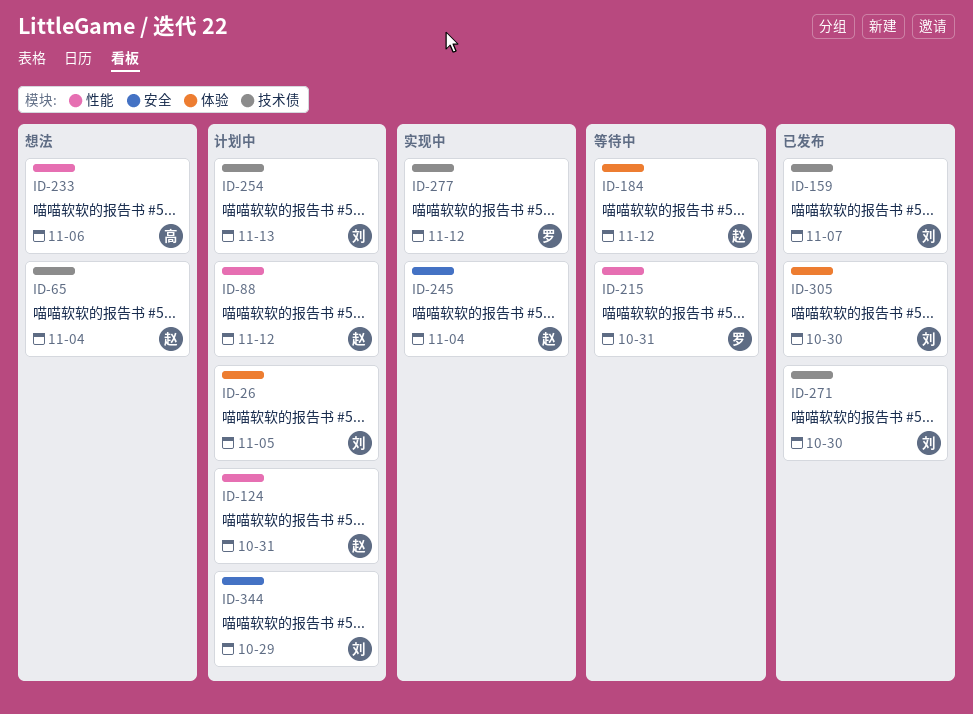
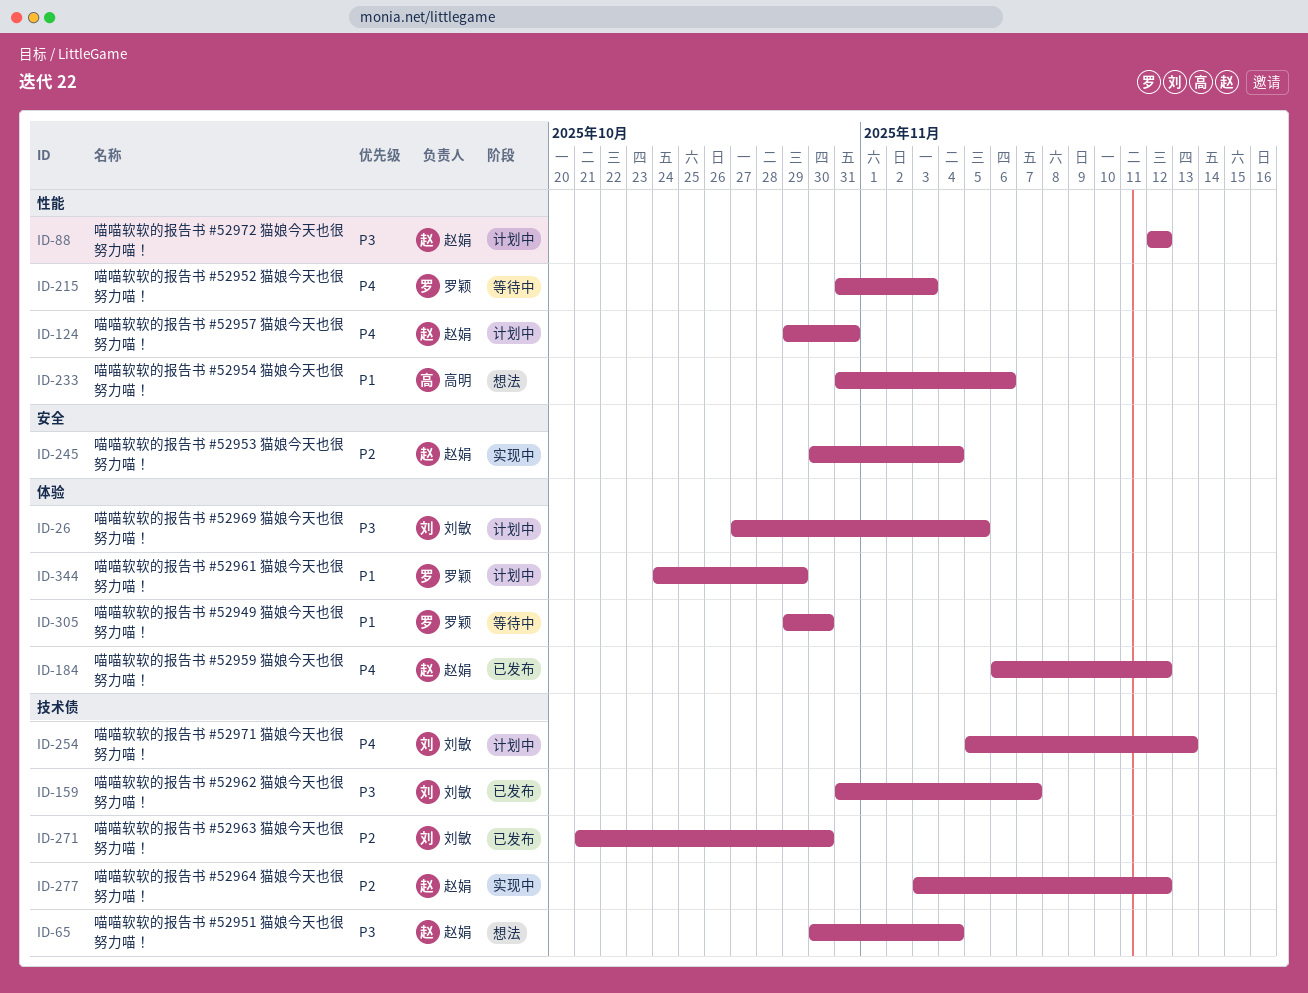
ID-184, status: 等待中 -> 已发布
ID-215, due: Oct 31 -> Nov 3
ID-277, owner: 罗颖 -> 赵娟
ID-305, status: 已发布 -> 等待中
ID-305, owner: 刘敏 -> 罗颖
ID-344, owner: 刘敏 -> 罗颖
ID-344, label: 安全 -> 体验

